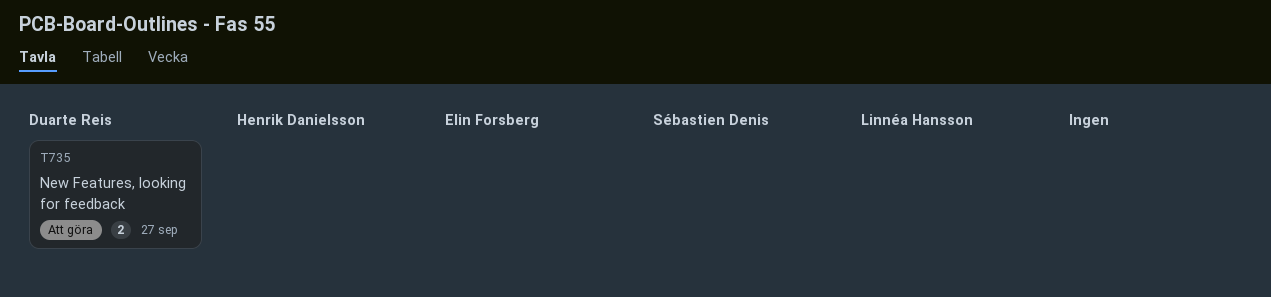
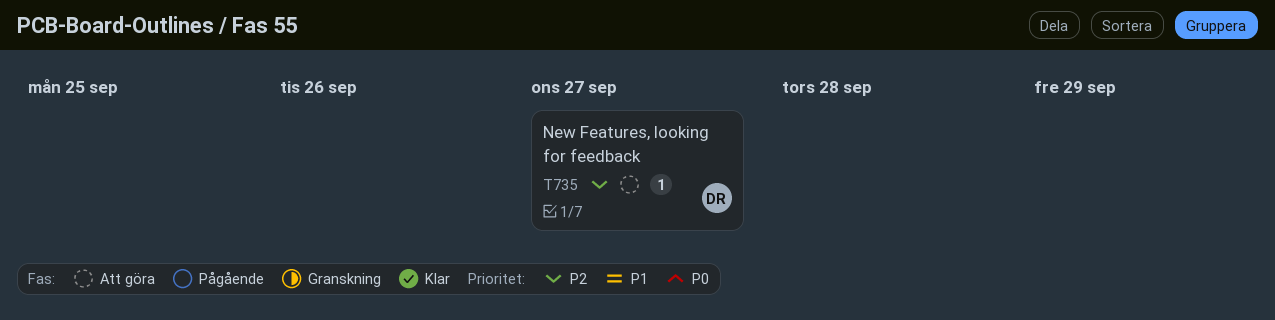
T735, estimate: 2 -> 1

